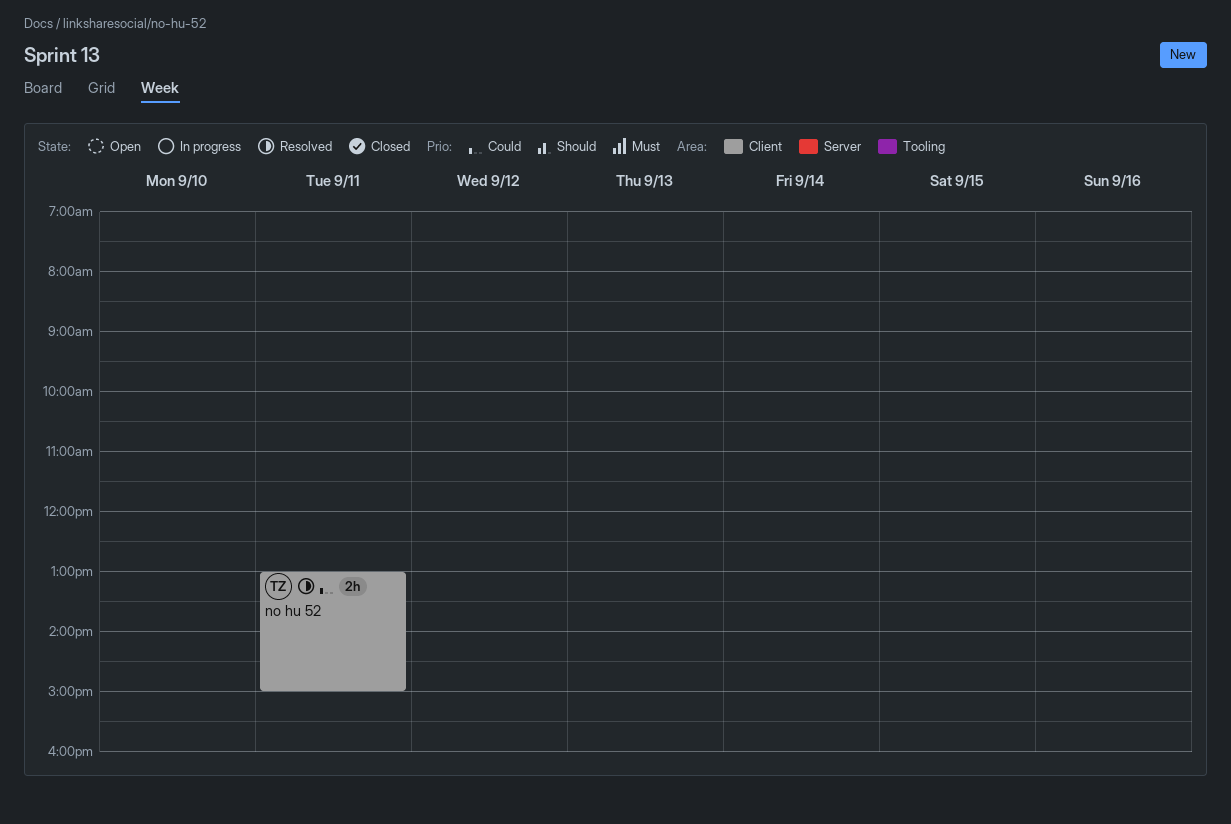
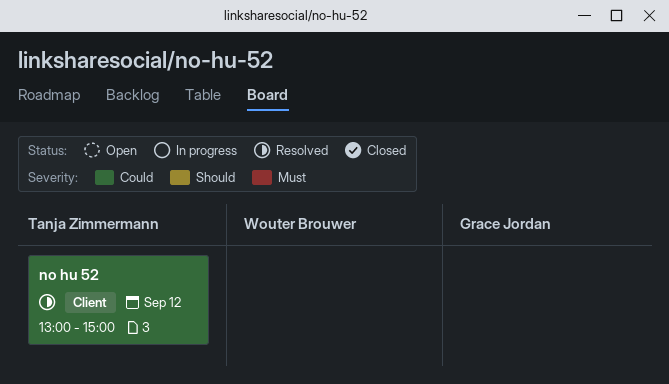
no hu 52, day: Sep 11 -> Sep 12

